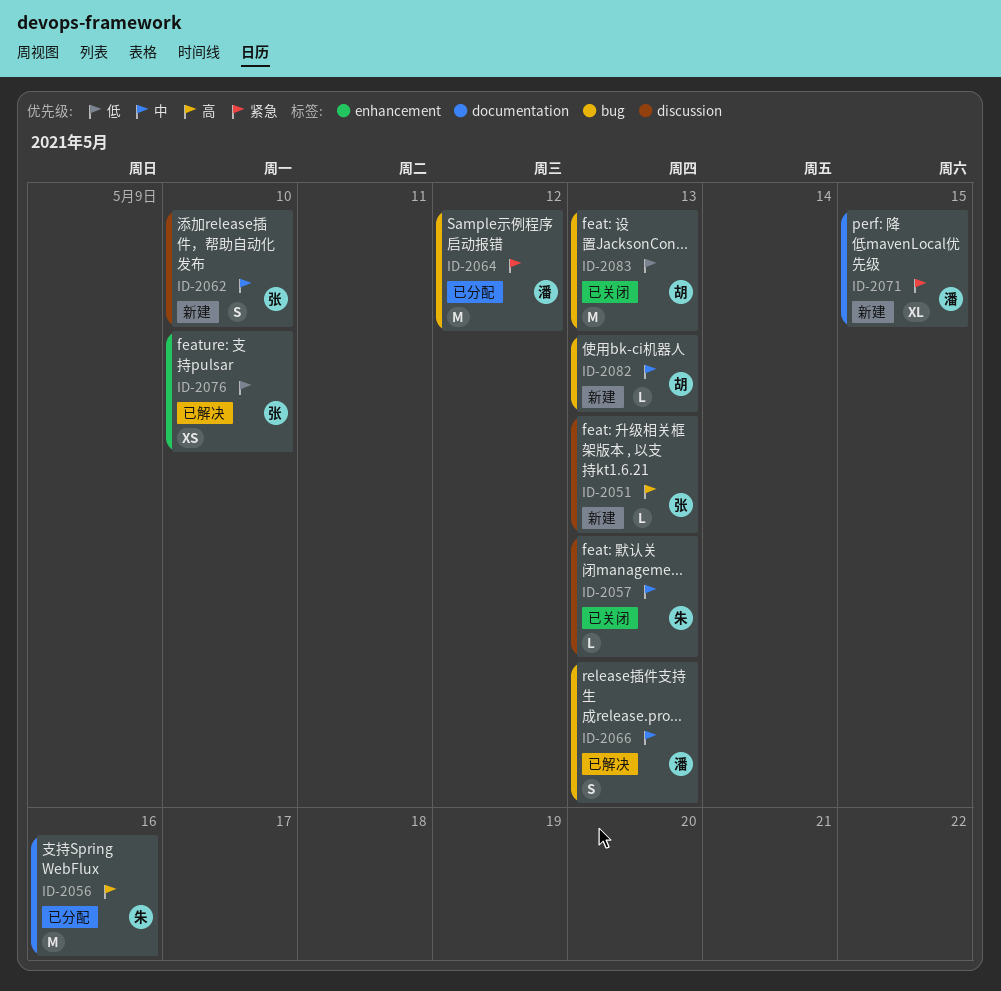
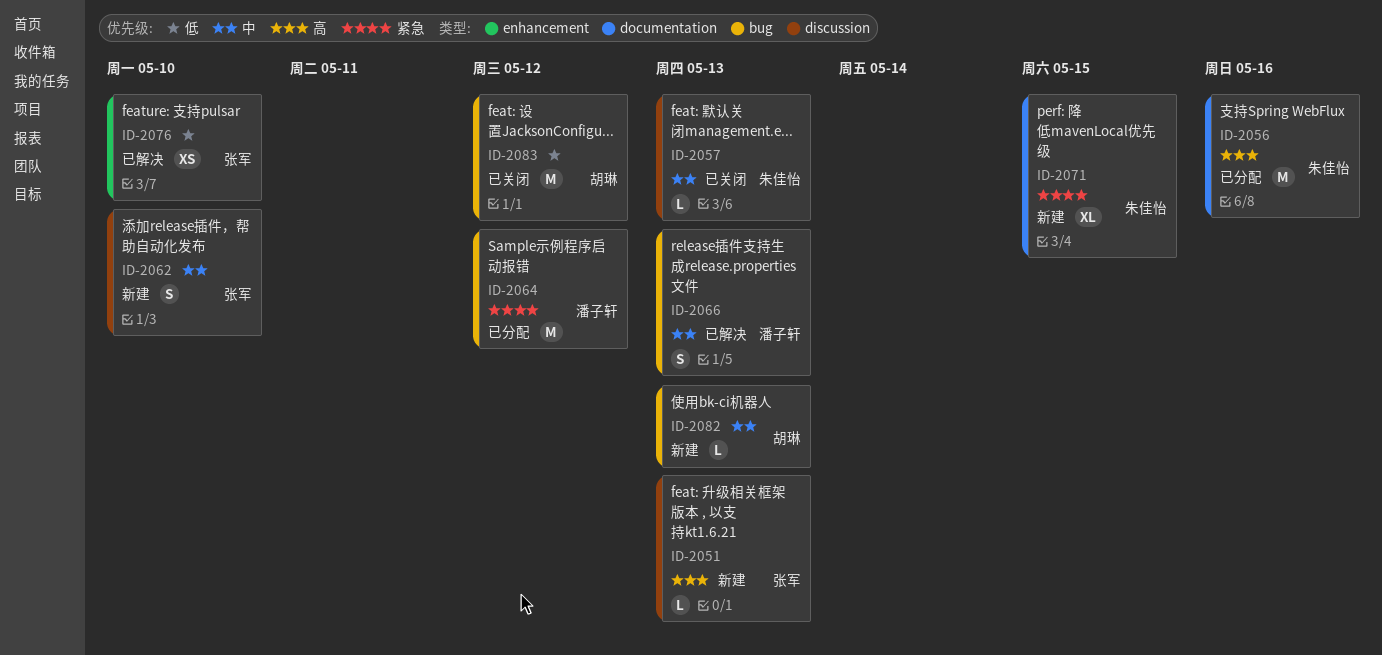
ID-2071, owner: 潘子轩 -> 朱佳怡
ID-2083, due: May 13 -> May 12

